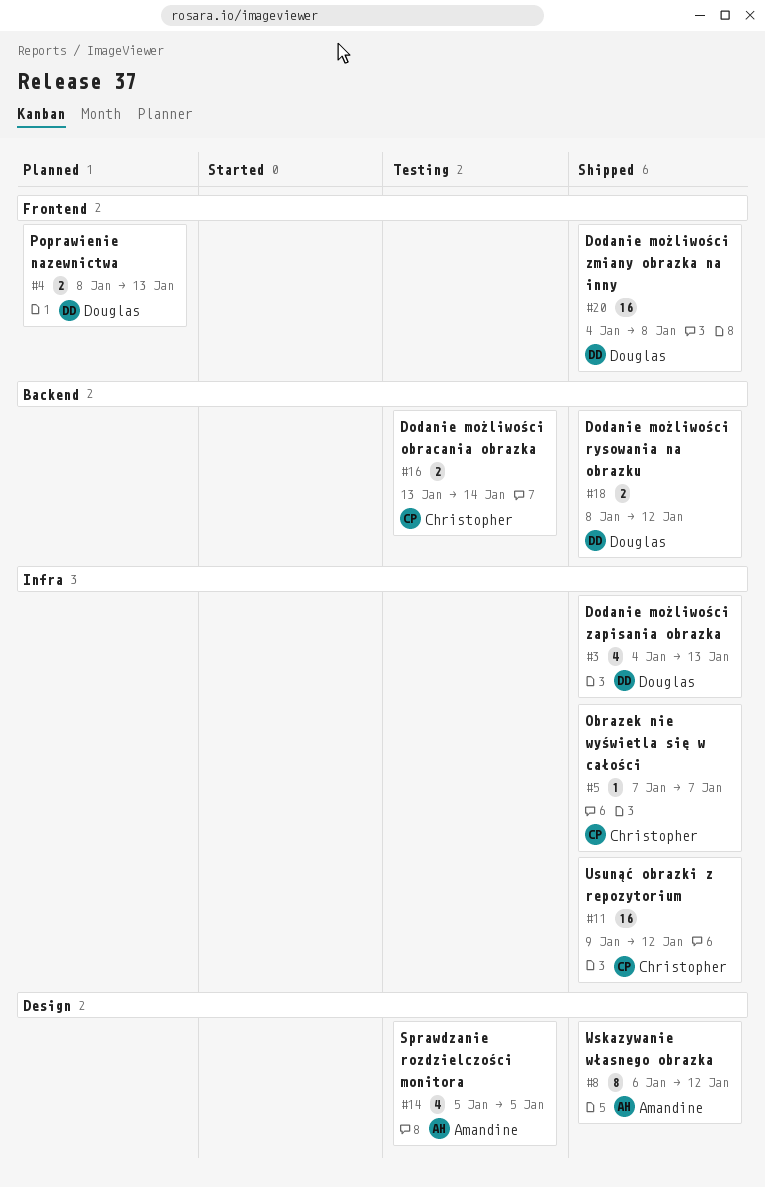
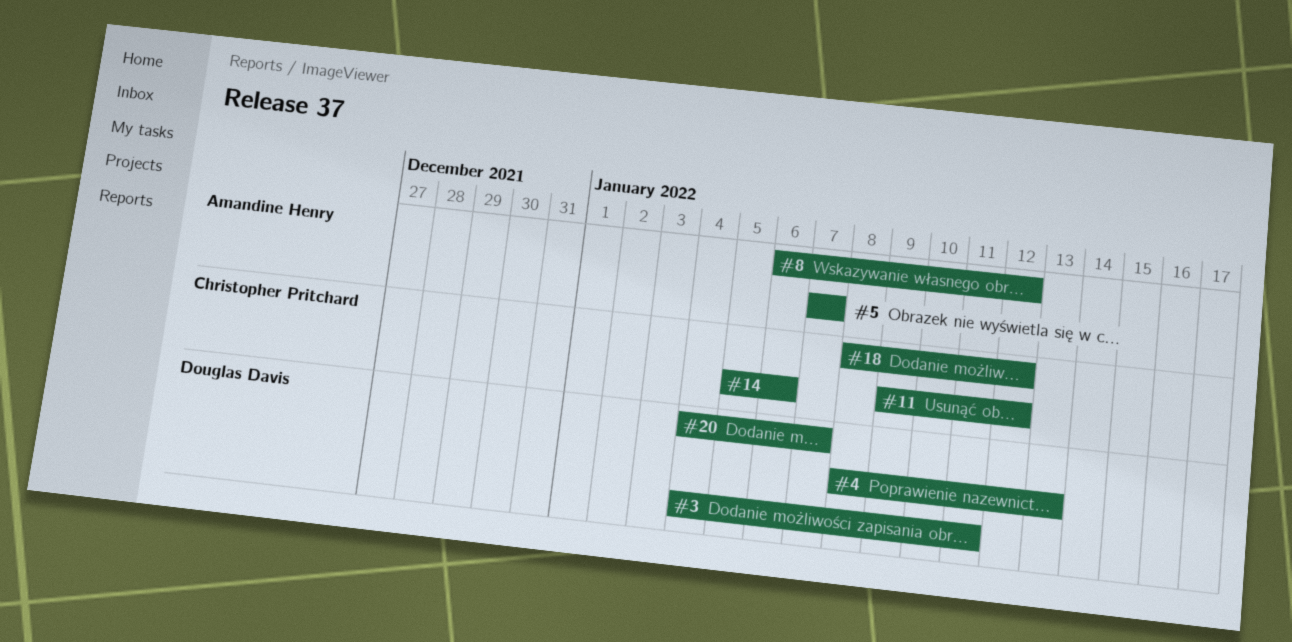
#3, due: Jan 13 -> Jan 11
#5, owner: Christopher Pritchard -> Amandine Henry
#14, owner: Amandine Henry -> Christopher Pritchard
#14, due: Jan 5 -> Jan 6
#16: present -> none
#18, owner: Douglas Davis -> Christopher Pritchard
#20, due: Jan 8 -> Jan 7

